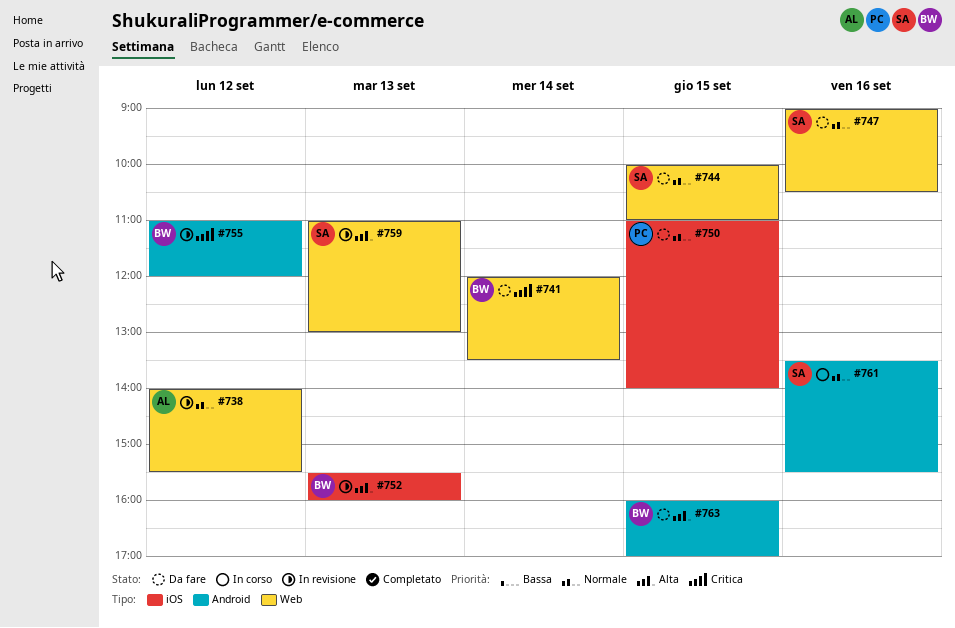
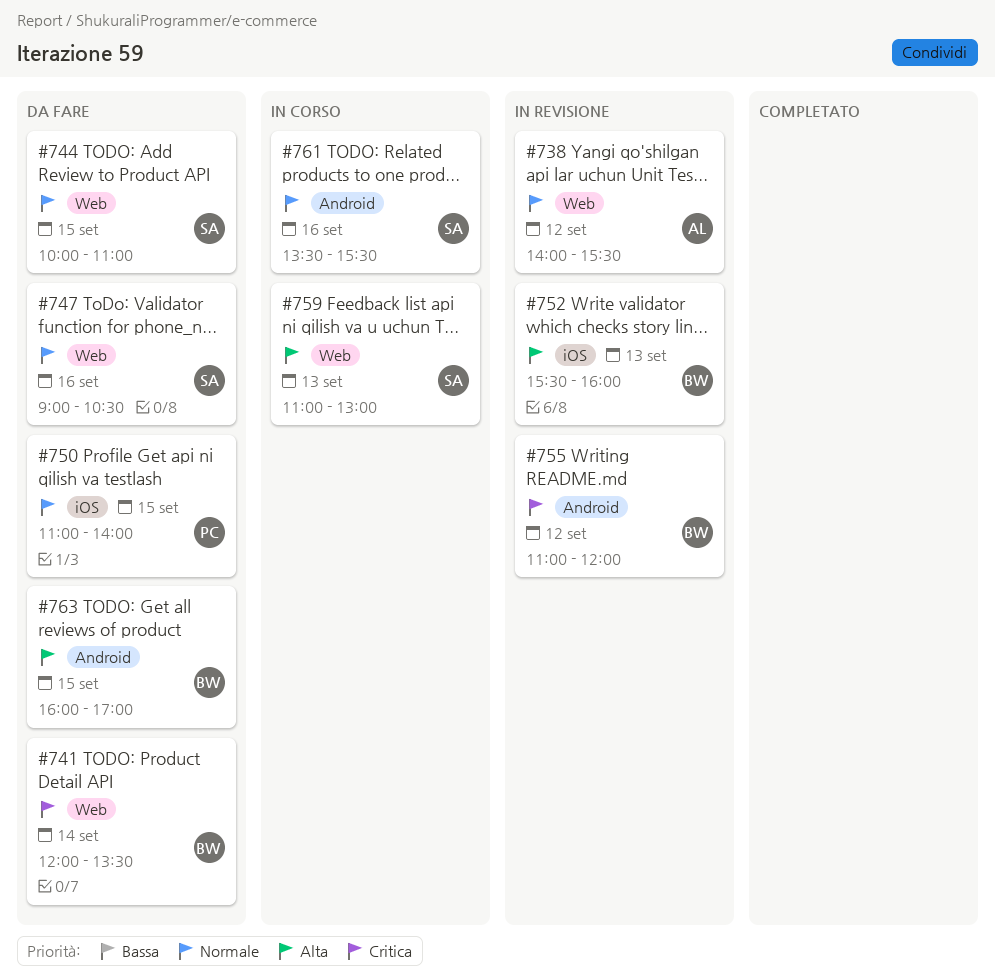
#759, status: In revisione -> In corso

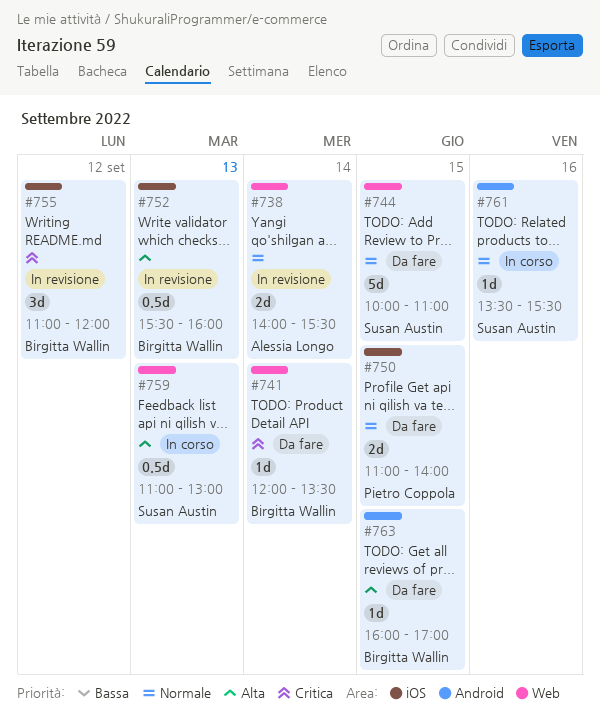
#738, day: Sep 12 -> Sep 14
#747: present -> none
#755, label: Android -> iOS

